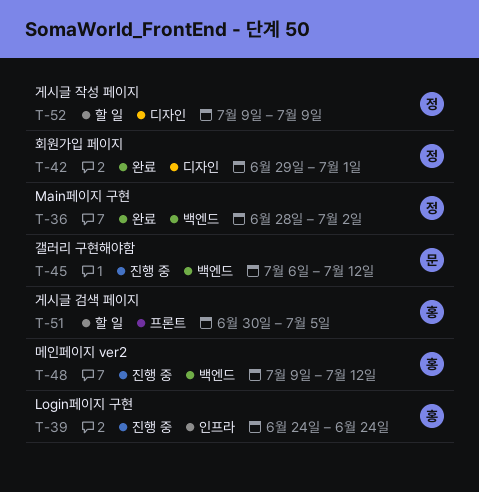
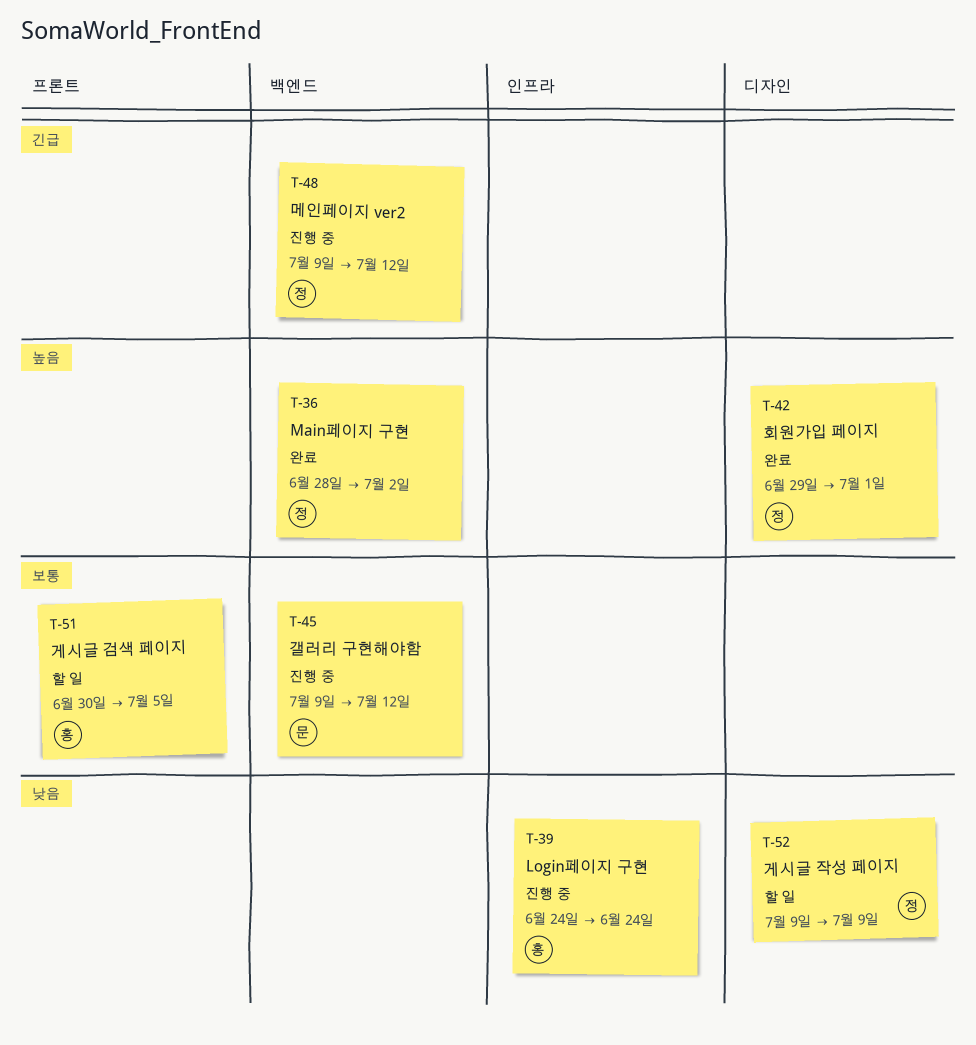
T-45, start: Jul 6 -> Jul 9
T-48, owner: 홍 -> 정

